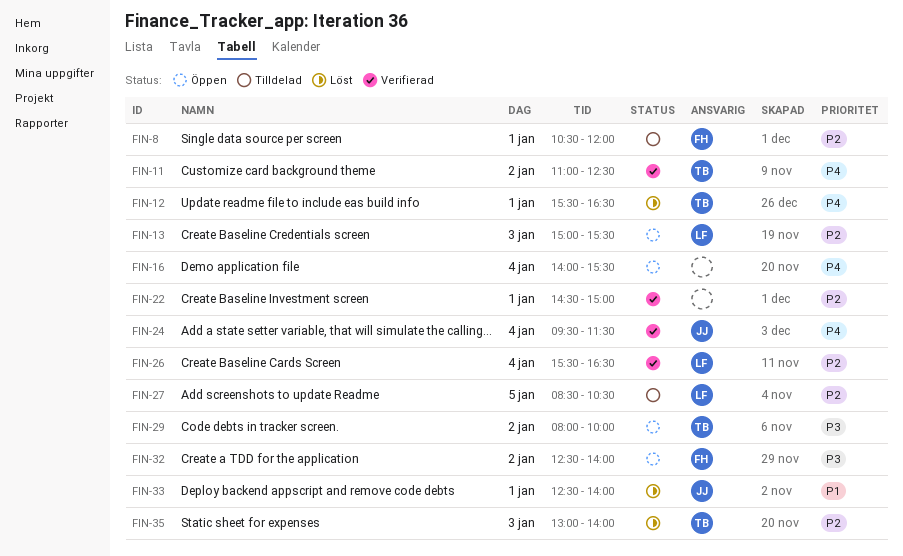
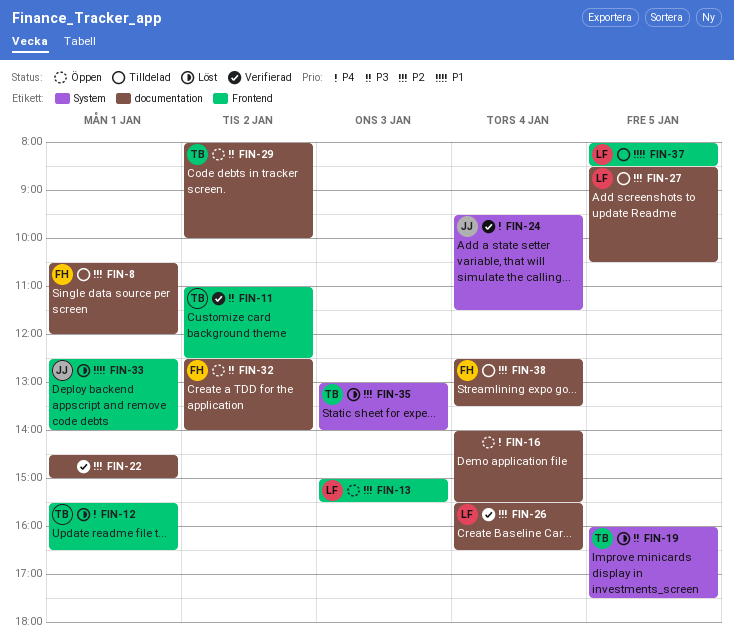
FIN-11, priority: P4 -> P3
FIN-19: none -> present
FIN-37: none -> present
FIN-38: none -> present

